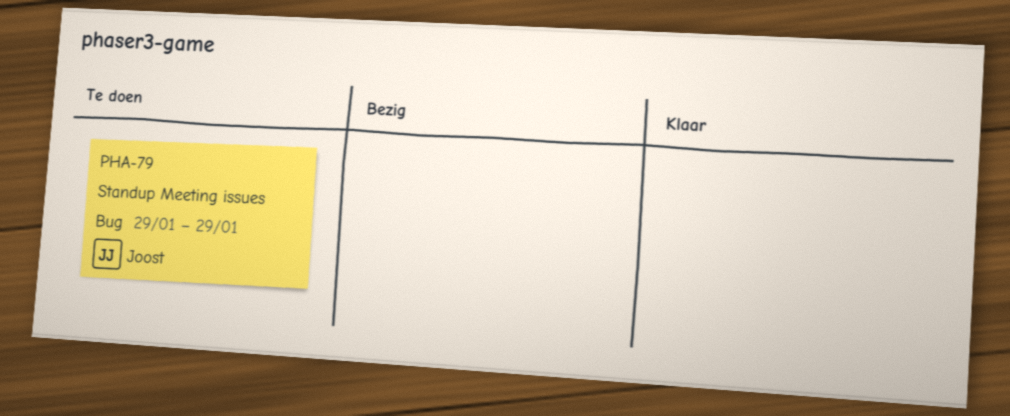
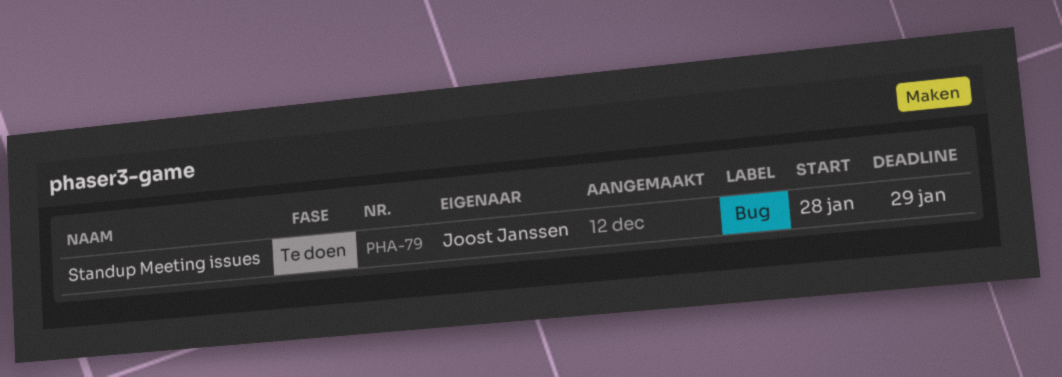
PHA-79, start: Jan 29 -> Jan 28

